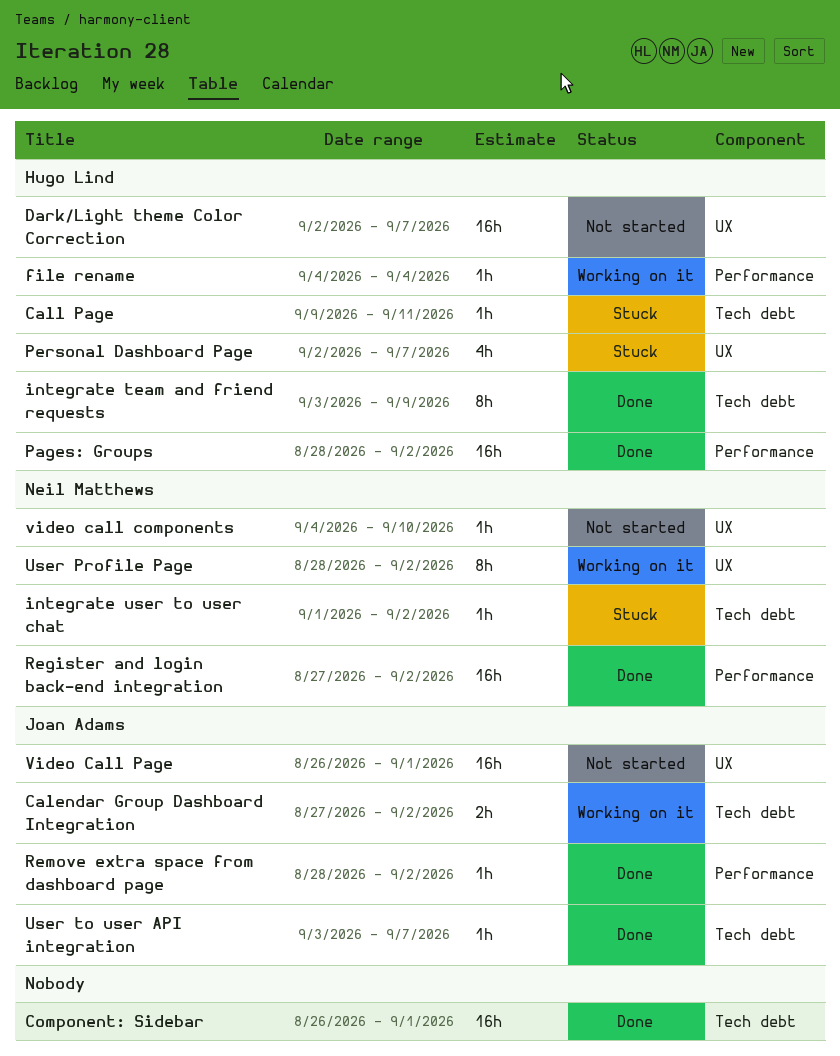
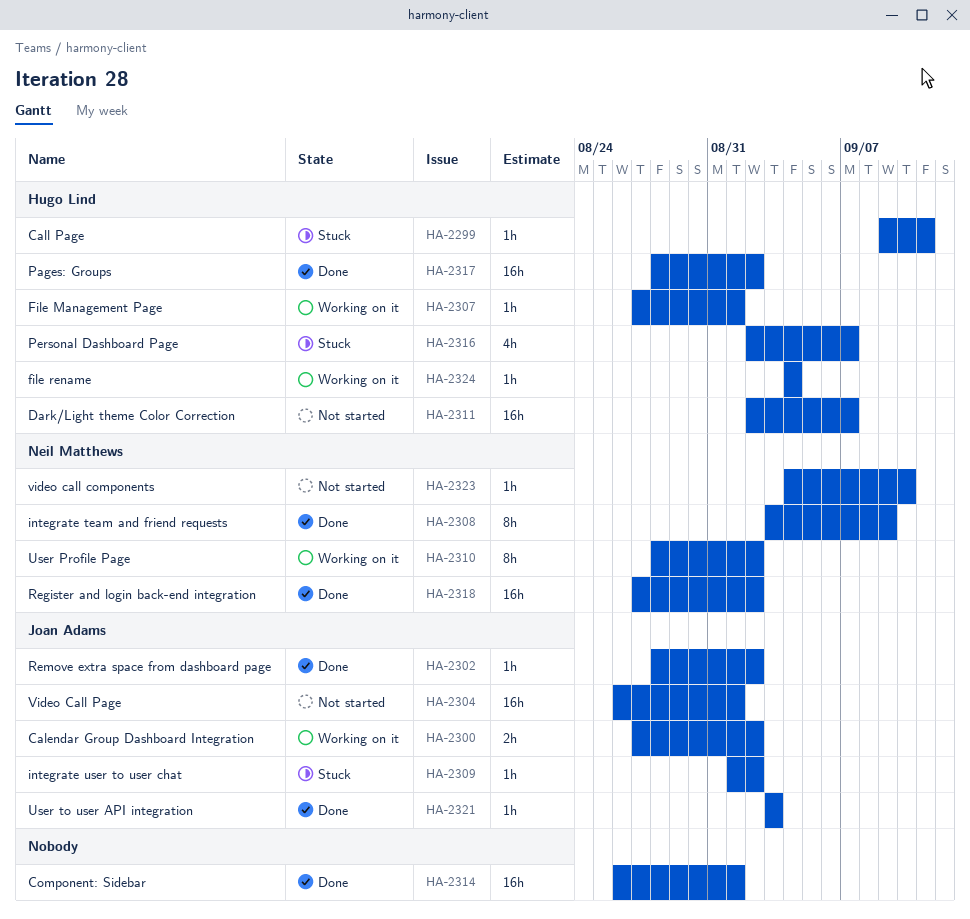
File Management Page: none -> present
integrate team and friend requests, owner: Hugo Lind -> Neil Matthews
integrate user to user chat, owner: Neil Matthews -> Joan Adams
User to user API integration, due: Sep 7 -> Sep 3

